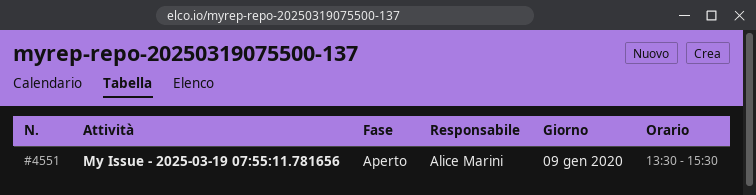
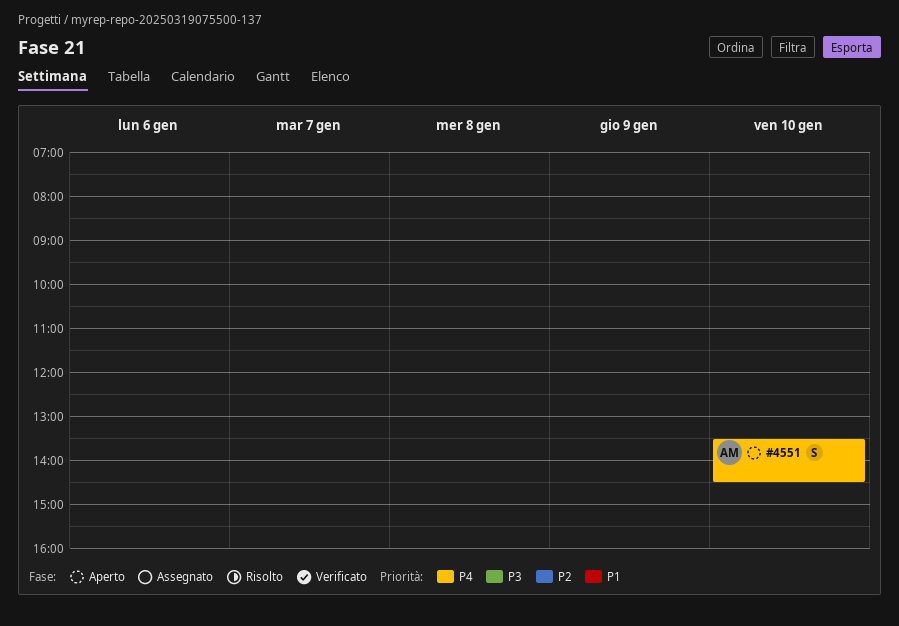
#4551, day: Jan 9 -> Jan 10
#4551, ends: 15:30 -> 14:30

